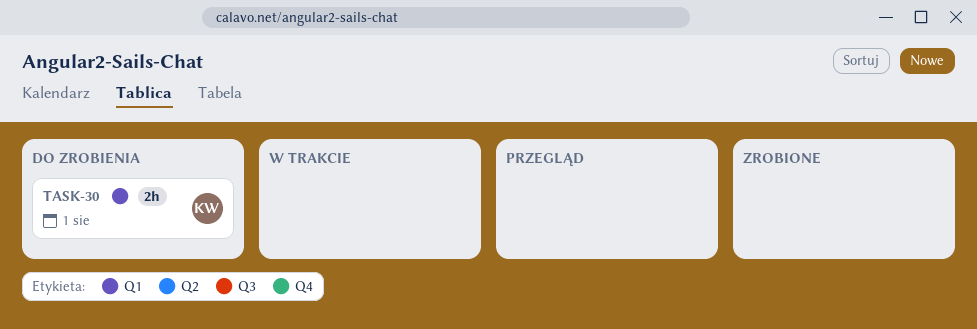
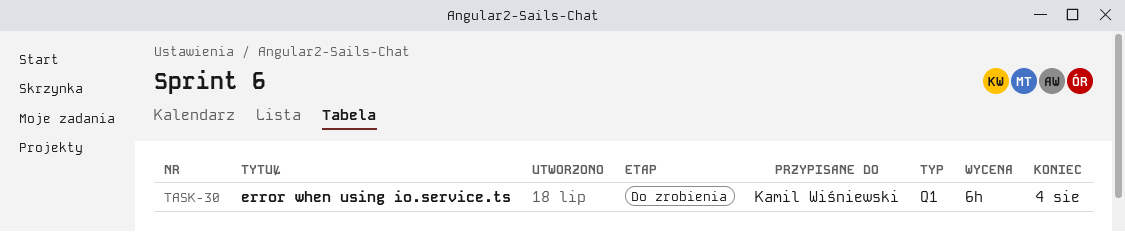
TASK-30, estimate: 2h -> 6h
TASK-30, due: Aug 1 -> Aug 4

